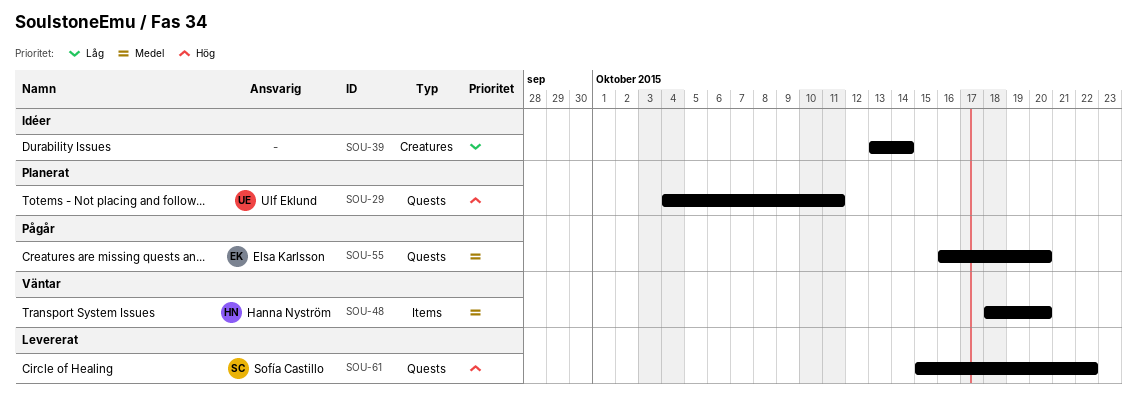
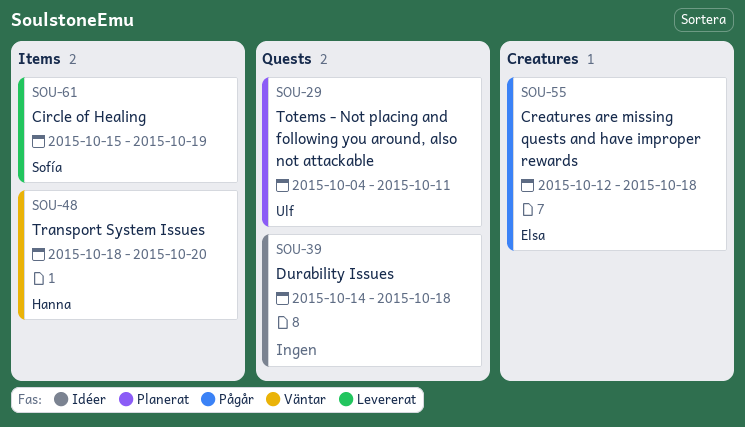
SOU-39, label: Creatures -> Quests
SOU-39, start: Oct 13 -> Oct 14
SOU-39, due: Oct 14 -> Oct 18
SOU-55, label: Quests -> Creatures
SOU-55, start: Oct 16 -> Oct 12
SOU-55, due: Oct 20 -> Oct 18
SOU-61, label: Quests -> Items
SOU-61, due: Oct 22 -> Oct 19

